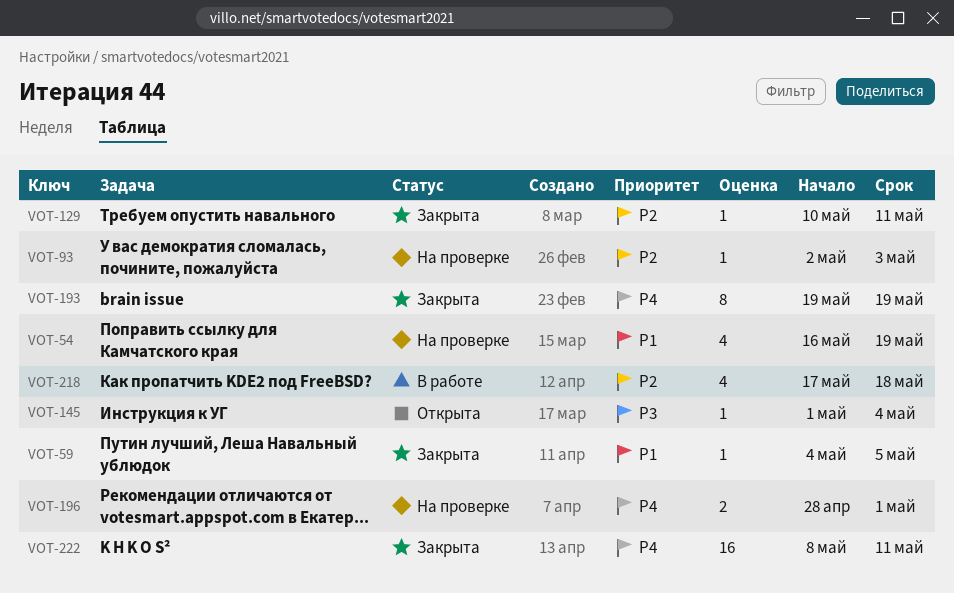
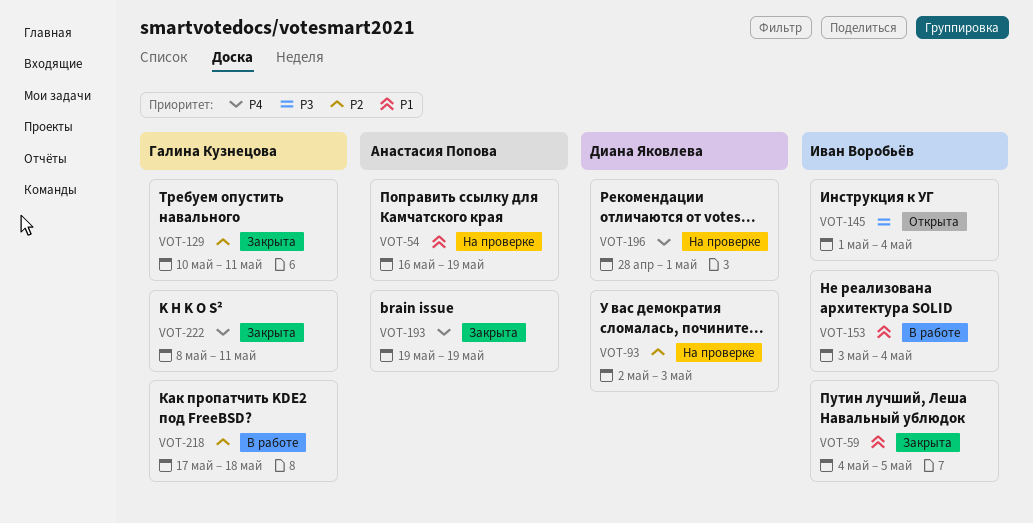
VOT-153: none -> present

